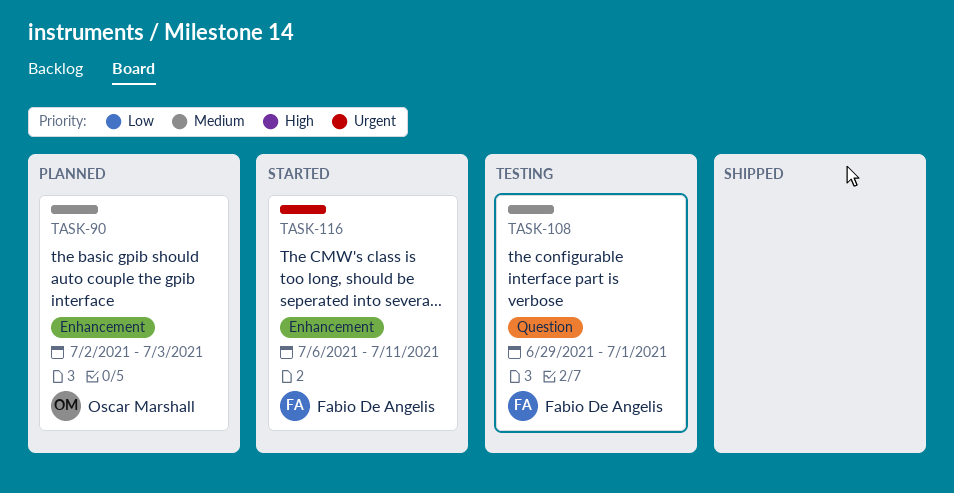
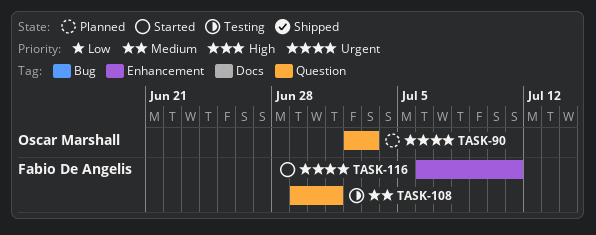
TASK-90, priority: Medium -> Urgent
TASK-90, label: Enhancement -> Question

